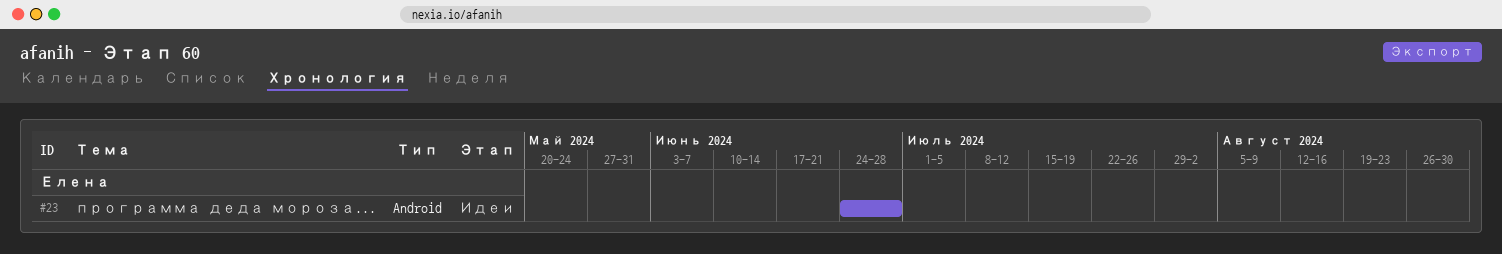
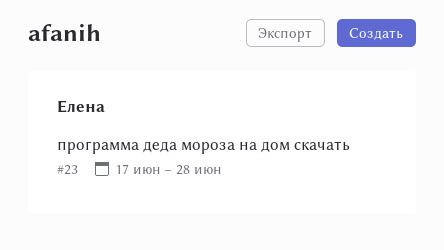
#23, start: Jun 24 -> Jun 17

